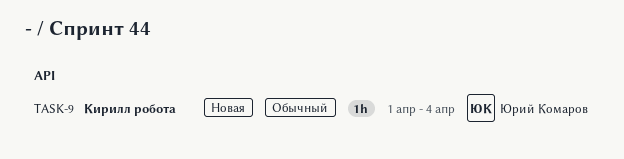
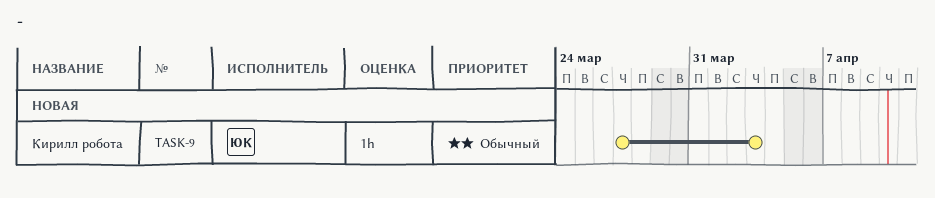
TASK-9, start: Apr 1 -> Mar 27
TASK-9, due: Apr 4 -> Apr 3

